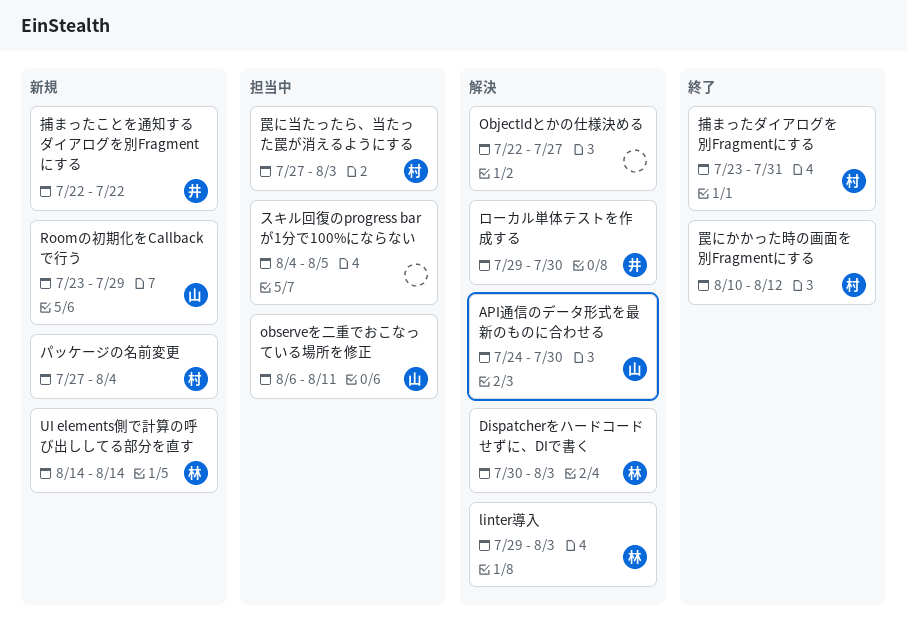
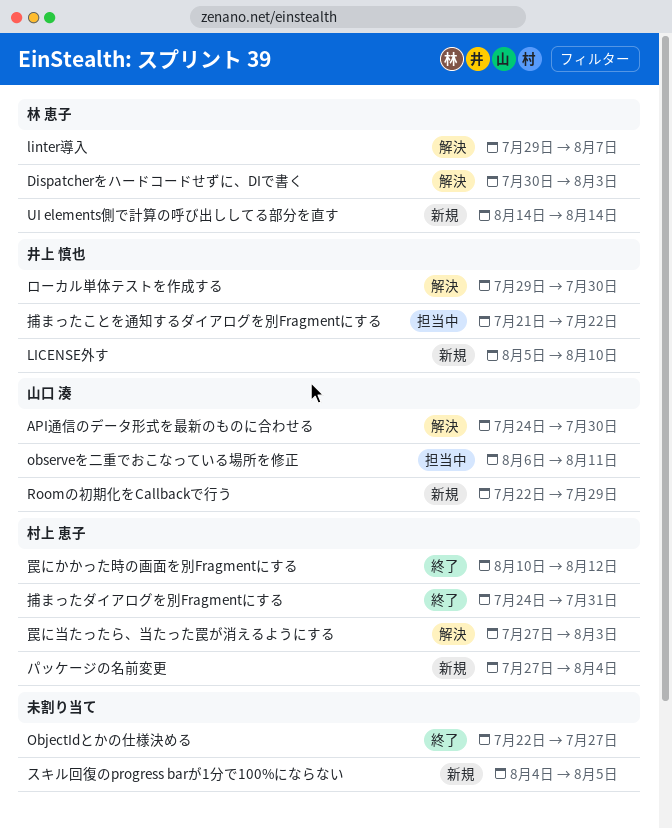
LICENSE外す: none -> present
linter導入, due: Aug 3 -> Aug 7
ObjectIdとかの仕様決める, status: 解決 -> 終了
Roomの初期化をCallbackで行う, start: Jul 23 -> Jul 22
スキル回復のprogress barが1分で100%にならない, status: 担当中 -> 新規
捕まったことを通知するダイアログを別Fragmentにする, status: 新規 -> 担当中
捕まったことを通知するダイアログを別Fragmentにする, start: Jul 22 -> Jul 21
捕まったダイアログを別Fragmentにする, start: Jul 23 -> Jul 24
罠に当たったら、当たった罠が消えるようにする, status: 担当中 -> 解決

